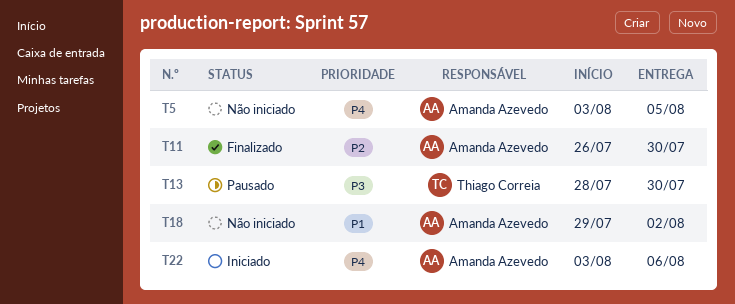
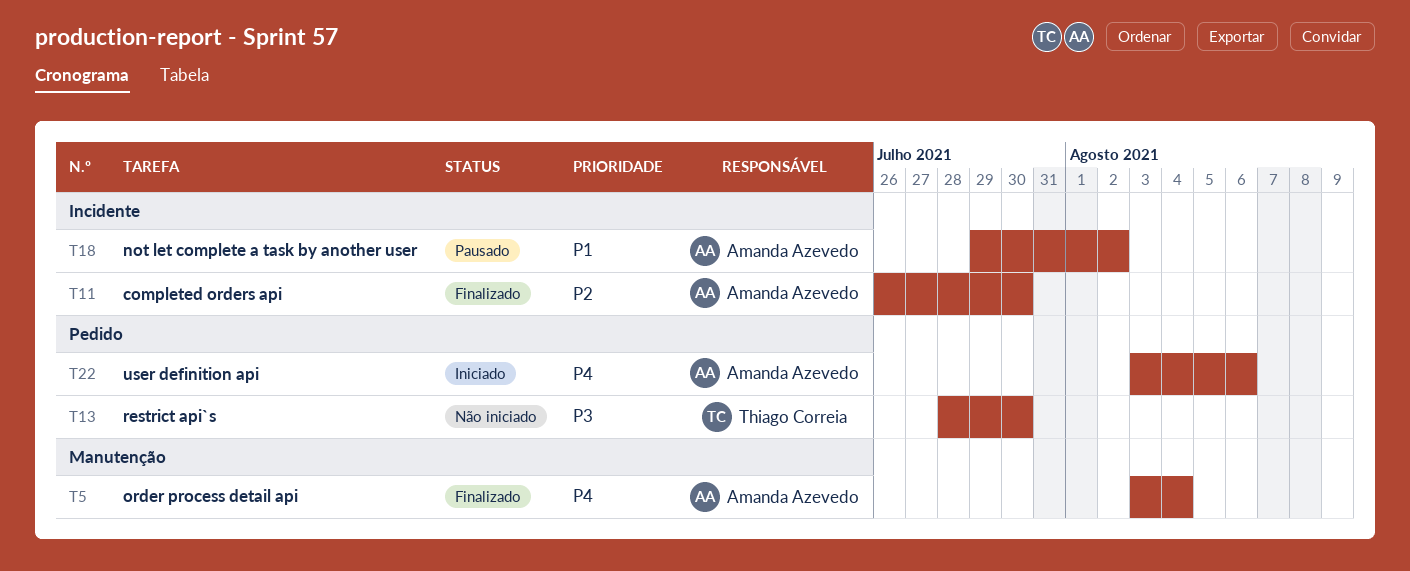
T5, status: Não iniciado -> Finalizado
T5, due: Aug 5 -> Aug 4
T13, status: Pausado -> Não iniciado
T18, status: Não iniciado -> Pausado

